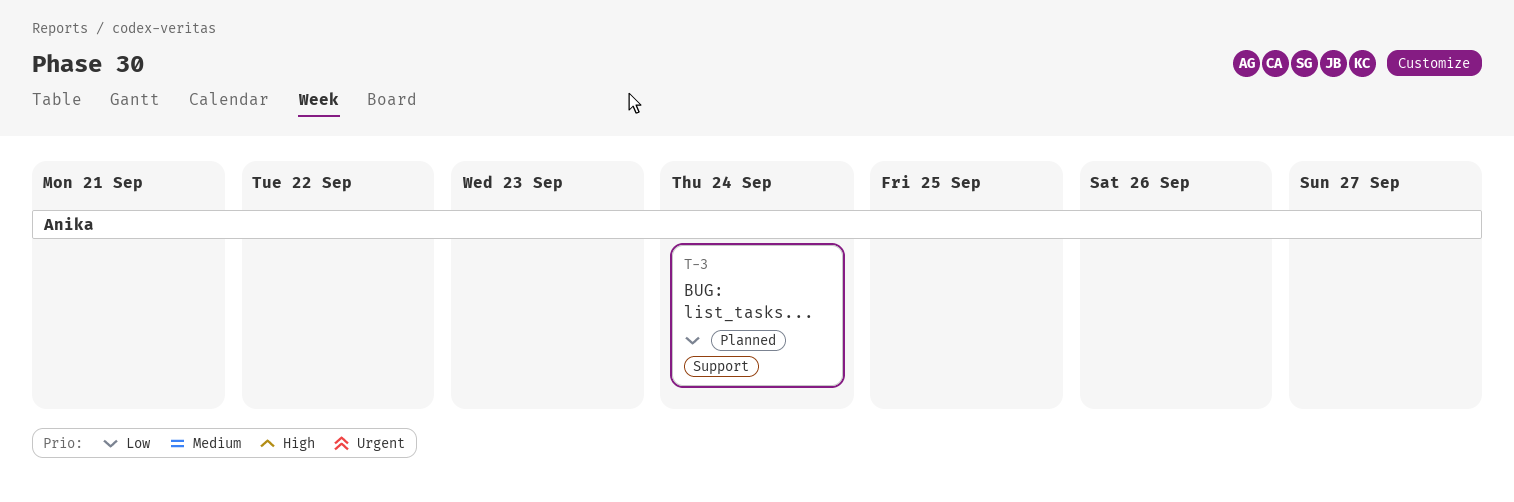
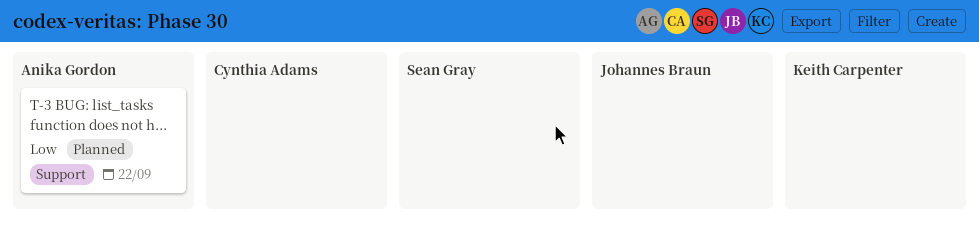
T-3, due: Sep 24 -> Sep 22

